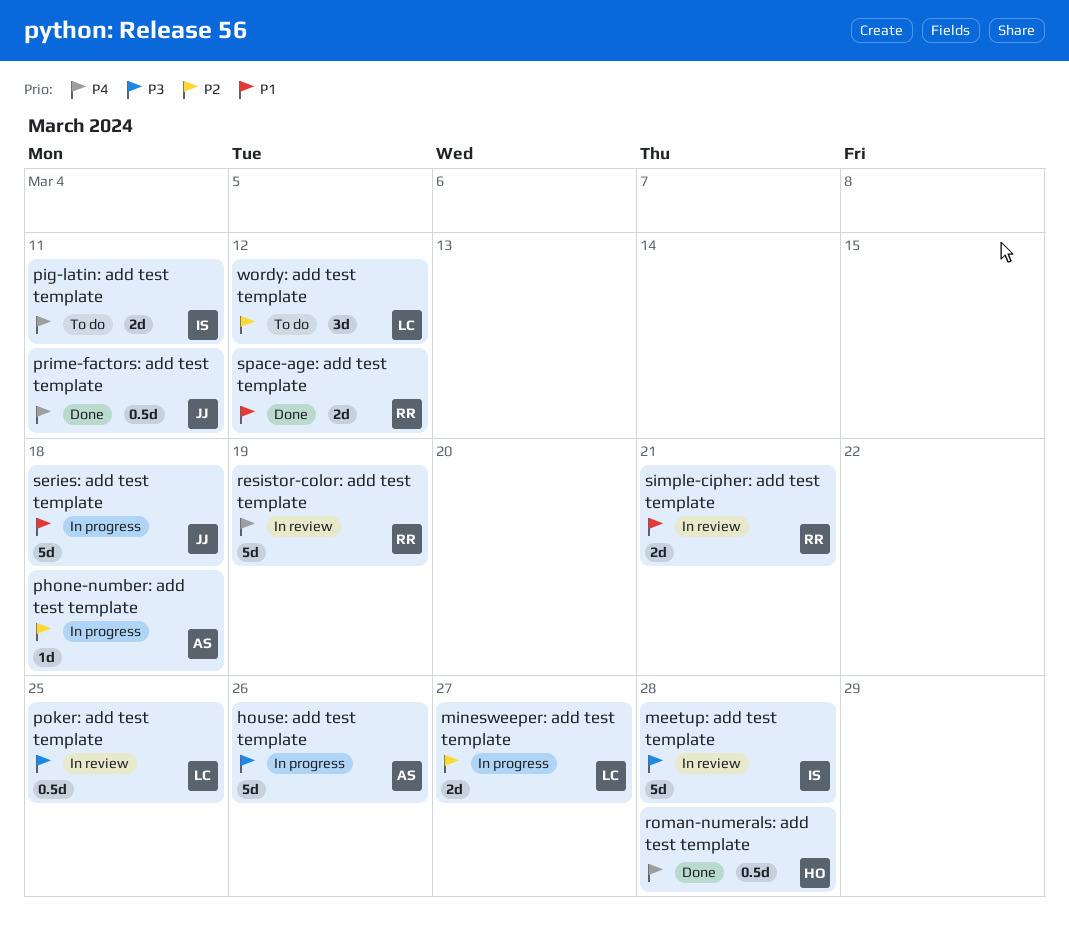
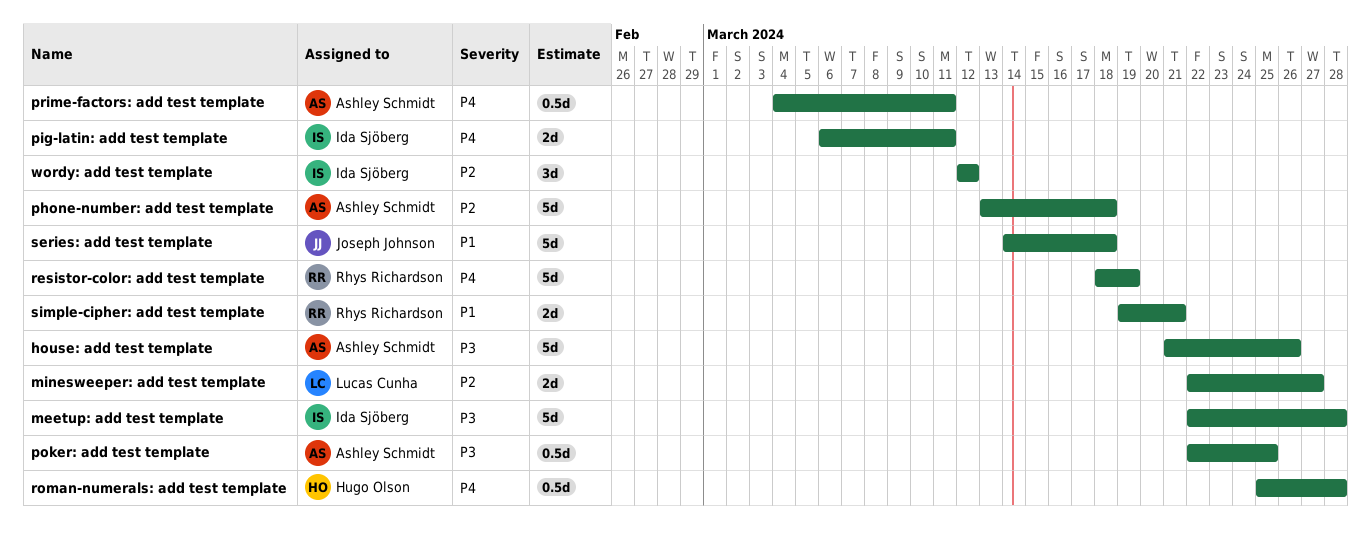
phone-number: add test template, estimate: 1d -> 5d
poker: add test template, owner: Lucas Cunha -> Ashley Schmidt
prime-factors: add test template, owner: Joseph Johnson -> Ashley Schmidt
space-age: add test template: present -> none
wordy: add test template, owner: Lucas Cunha -> Ida Sjöberg

